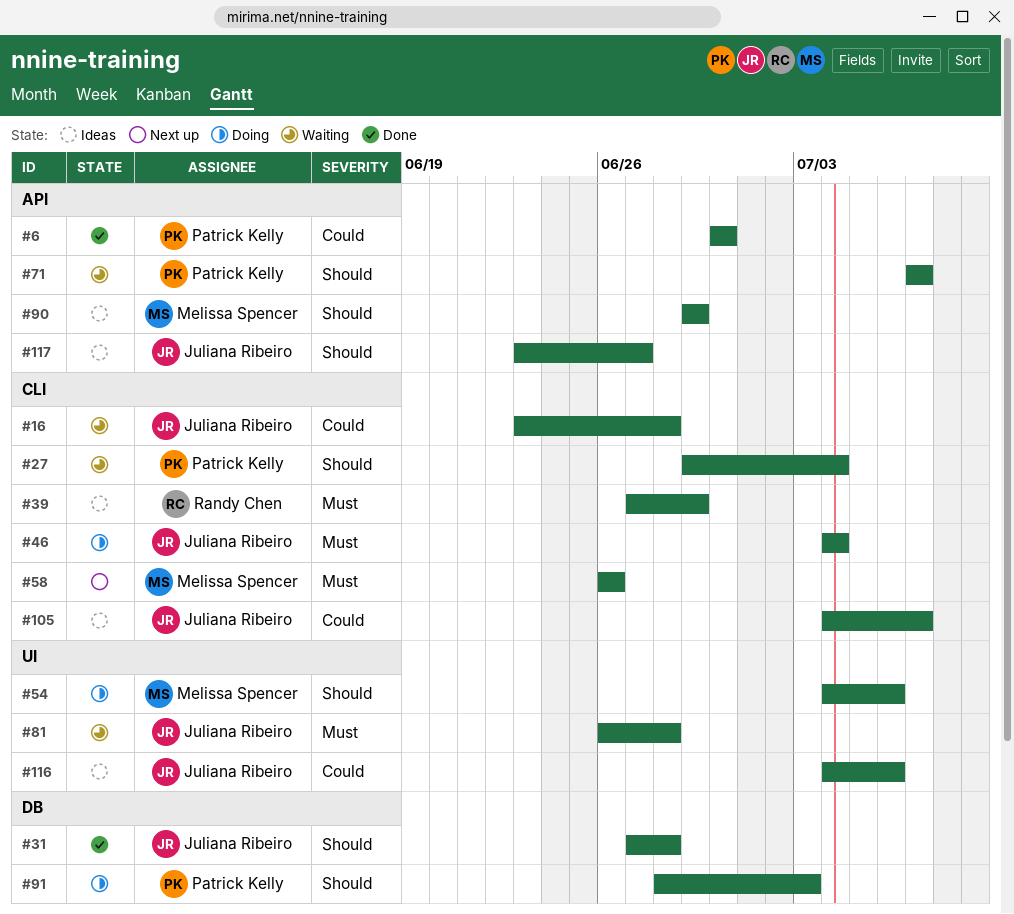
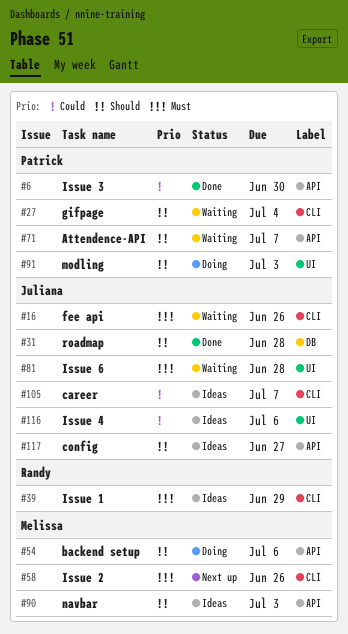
#16, priority: Could -> Must
#16, due: Jun 28 -> Jun 26
#46: present -> none
#54, label: UI -> API
#90, due: Jun 29 -> Jul 3
#91, label: DB -> UI

